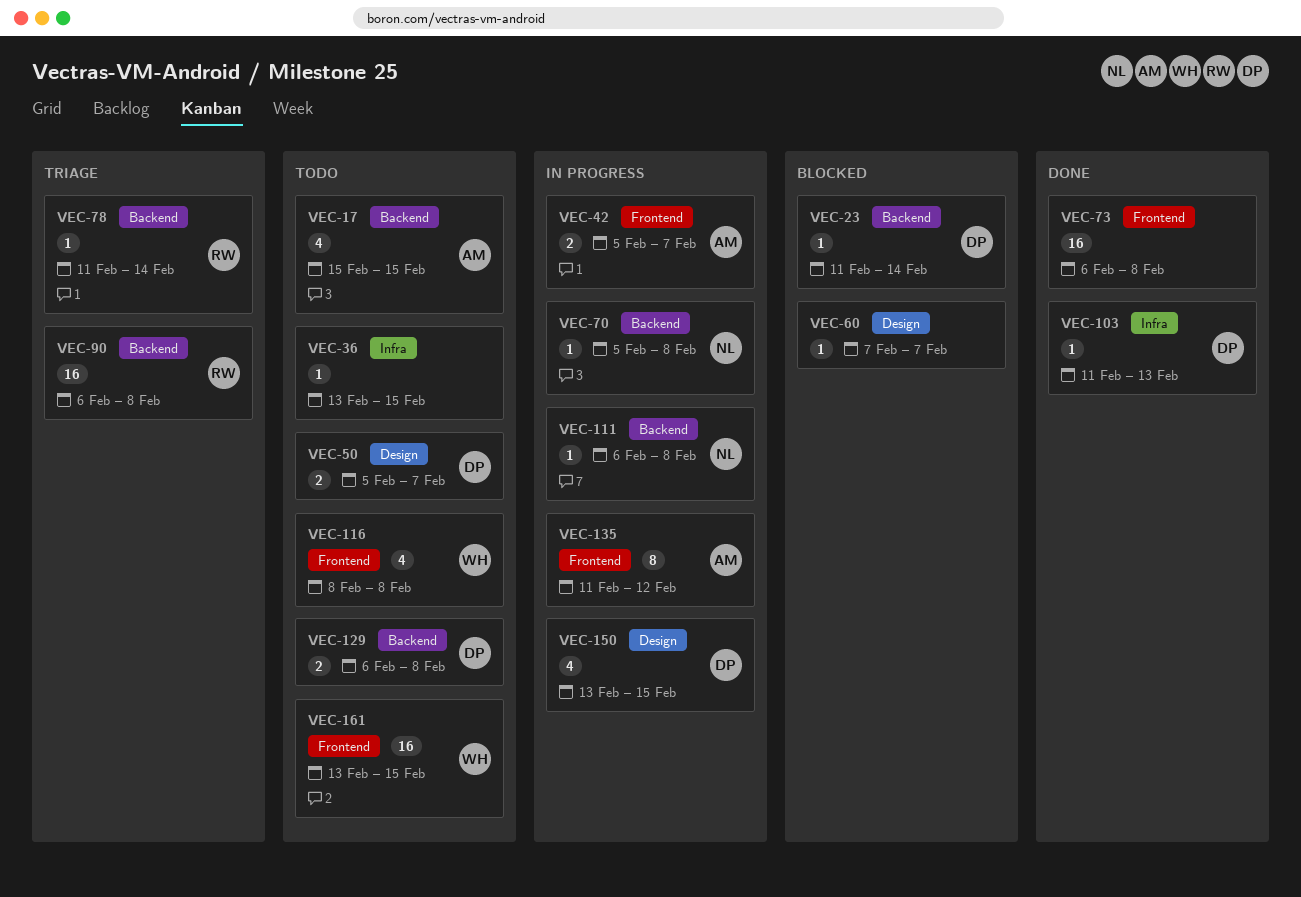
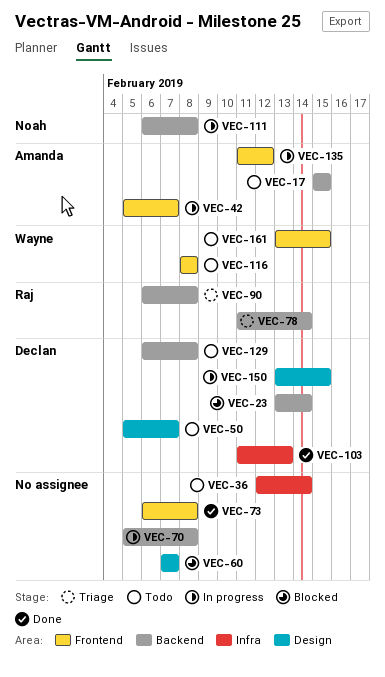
VEC-23, start: Feb 11 -> Feb 13
VEC-36, start: Feb 13 -> Feb 12
VEC-36, due: Feb 15 -> Feb 14
VEC-70, owner: Noah -> none

